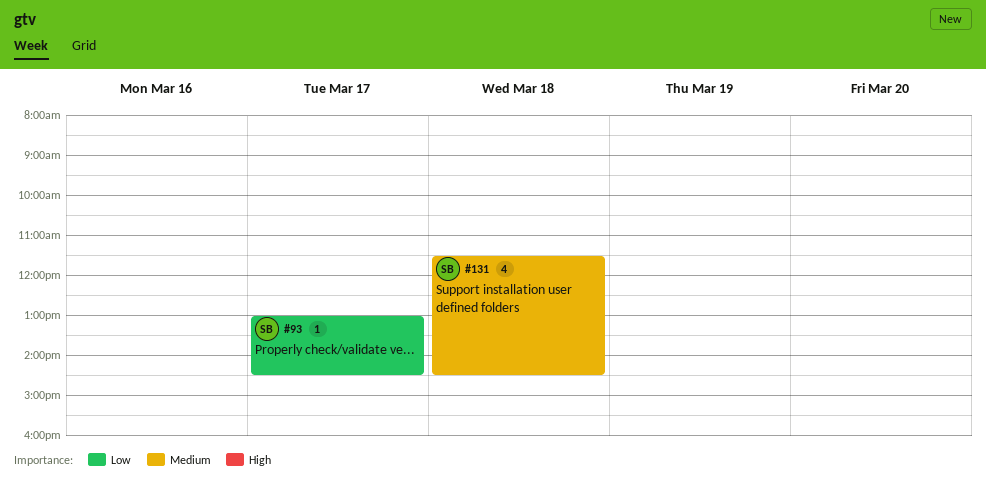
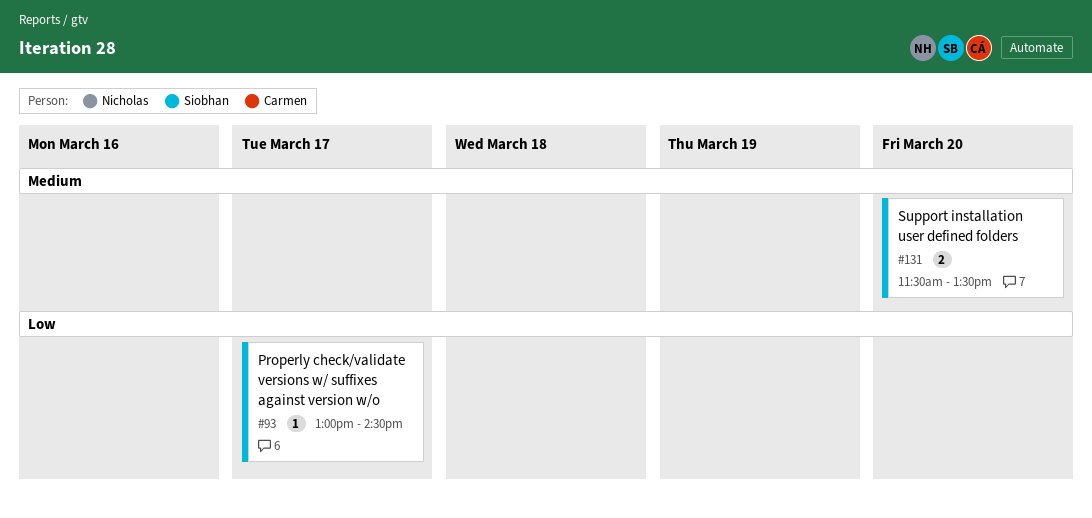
#131, estimate: 4 -> 2
#131, day: Mar 18 -> Mar 20
#131, ends: 14:30 -> 13:30

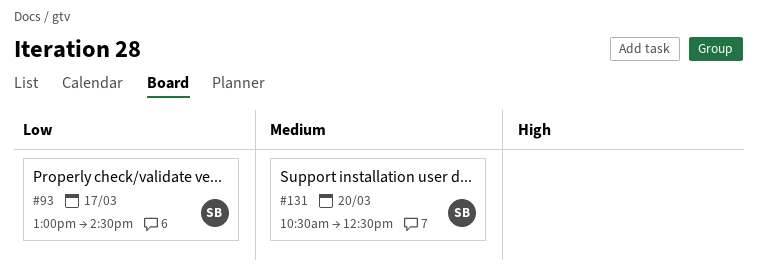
#131, begins: 11:30 -> 10:30
#131, ends: 13:30 -> 12:30

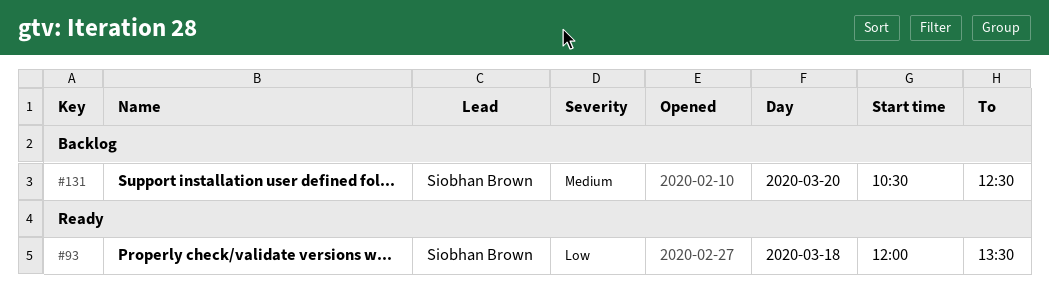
#93, day: Mar 17 -> Mar 18
#93, begins: 13:00 -> 12:00
#93, ends: 14:30 -> 13:30

